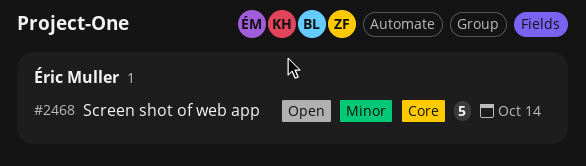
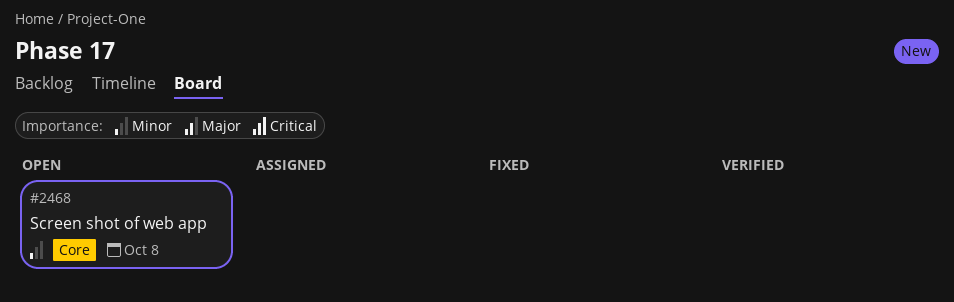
#2468, due: Oct 14 -> Oct 8

